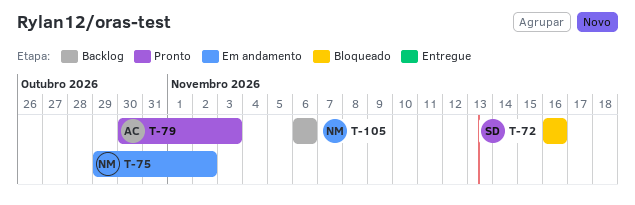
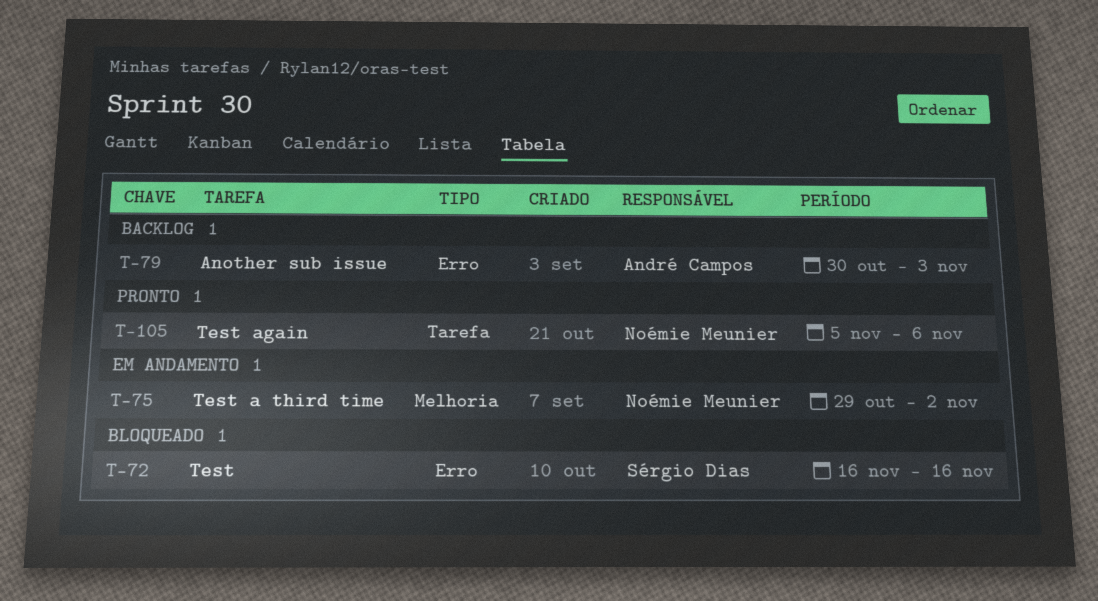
T-79, status: Pronto -> Backlog
T-105, status: Backlog -> Pronto
T-105, start: Nov 6 -> Nov 5

